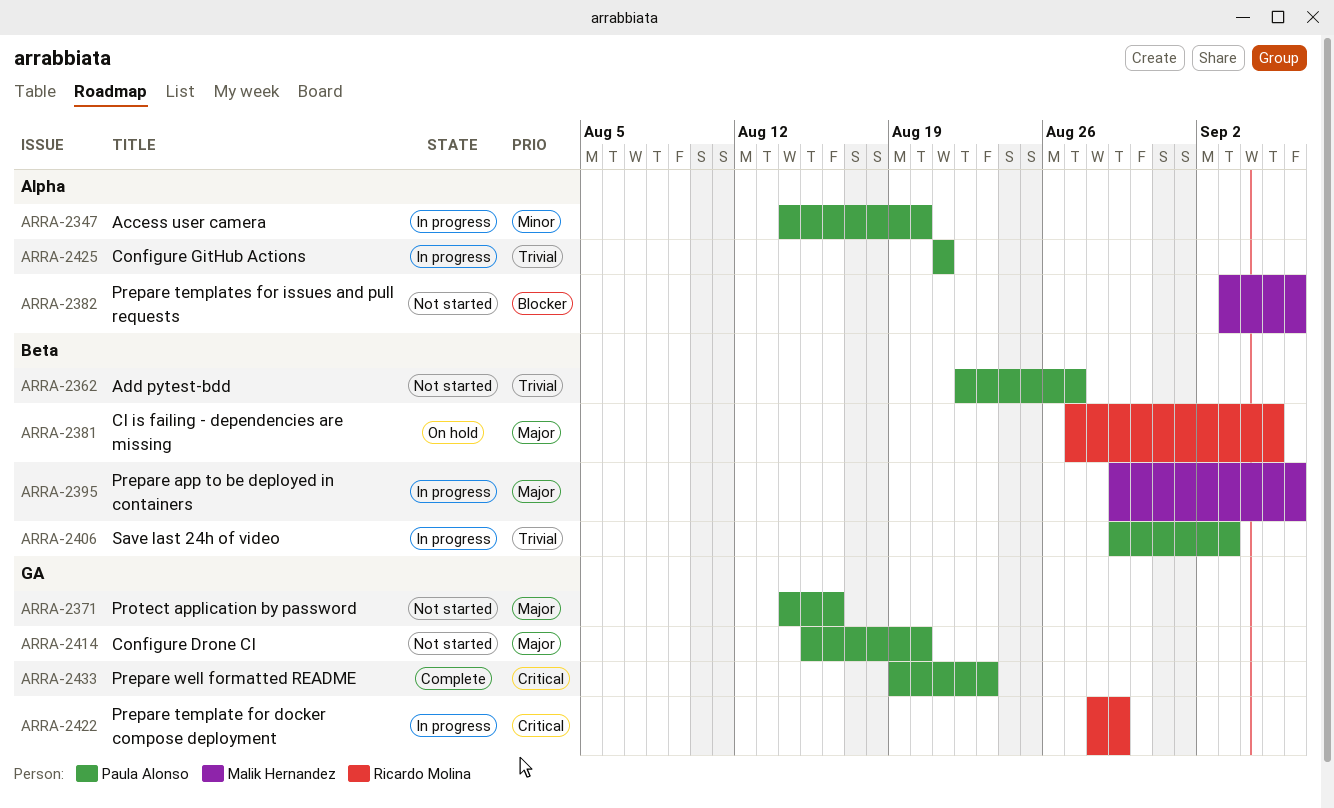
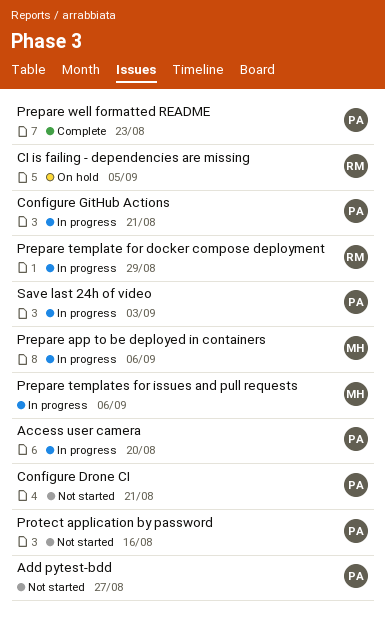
Configure Drone CI, due: Aug 20 -> Aug 21
Prepare templates for issues and pull requests, status: Not started -> In progress

